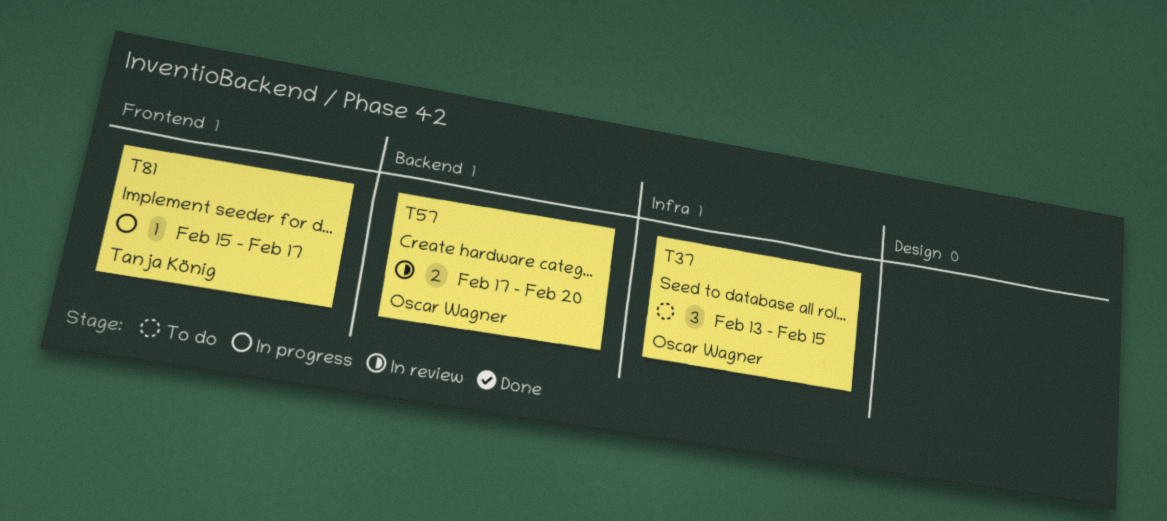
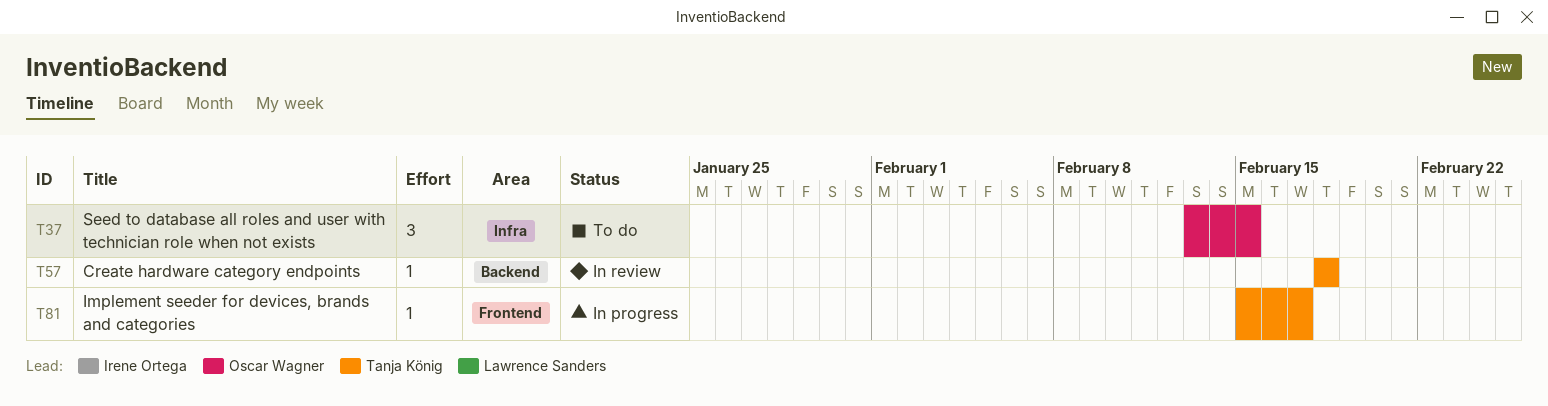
T57, owner: Oscar Wagner -> Tanja König
T57, estimate: 2 -> 1
T57, start: Feb 17 -> Feb 18
T57, due: Feb 20 -> Feb 18

